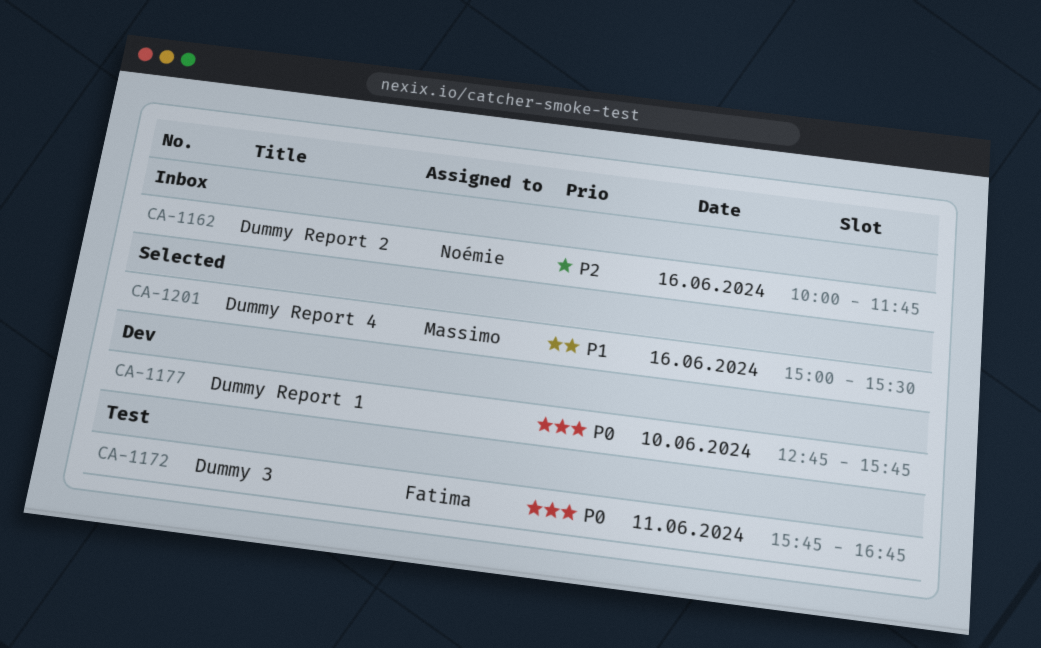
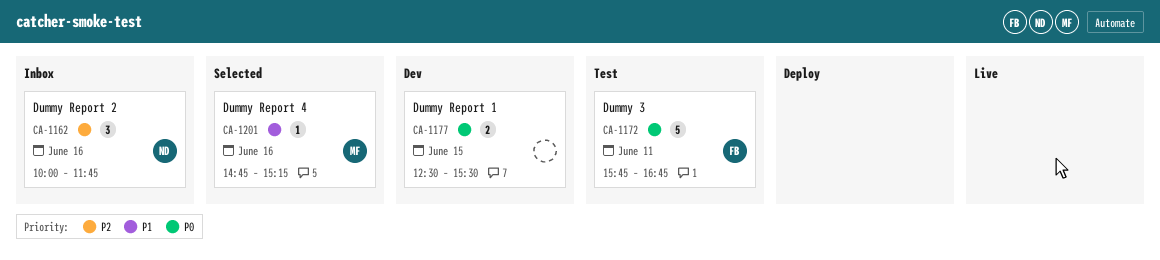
CA-1177, day: Jun 10 -> Jun 15
CA-1177, begins: 12:45 -> 12:30
CA-1177, ends: 15:45 -> 15:30
CA-1201, begins: 15:00 -> 14:45
CA-1201, ends: 15:30 -> 15:15

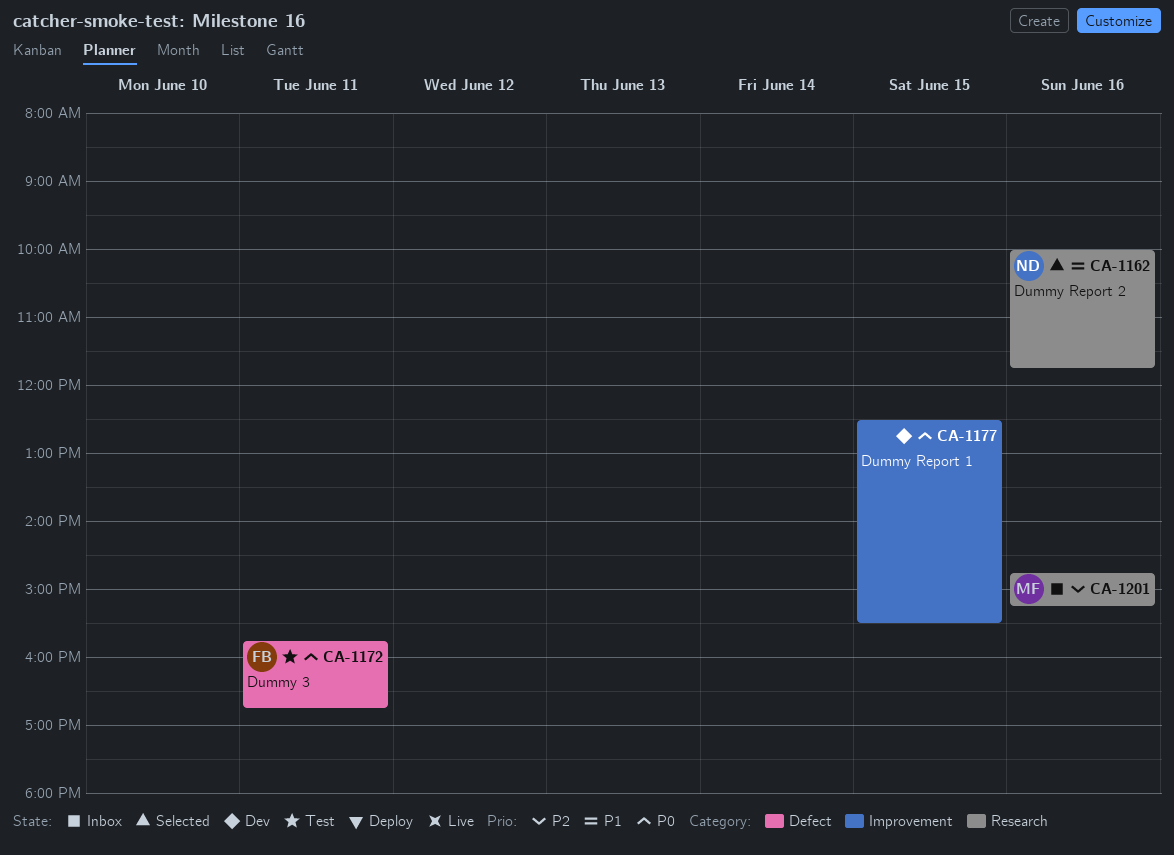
CA-1162, status: Inbox -> Selected
CA-1162, priority: P2 -> P1
CA-1201, status: Selected -> Inbox
CA-1201, priority: P1 -> P2

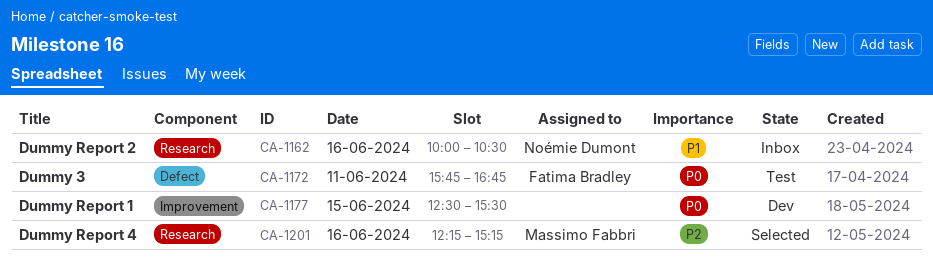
CA-1162, status: Selected -> Inbox
CA-1162, ends: 11:45 -> 10:30
CA-1201, status: Inbox -> Selected
CA-1201, begins: 14:45 -> 12:15

